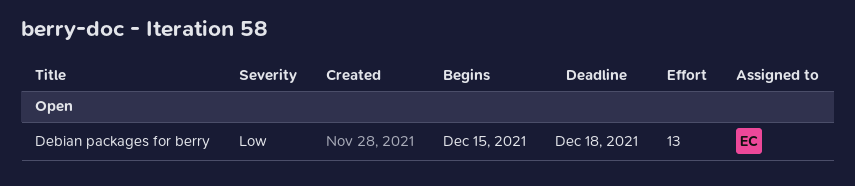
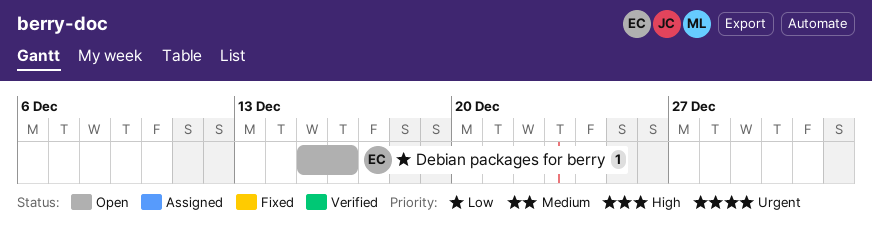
Debian packages for berry, estimate: 13 -> 1
Debian packages for berry, due: Dec 18 -> Dec 16

